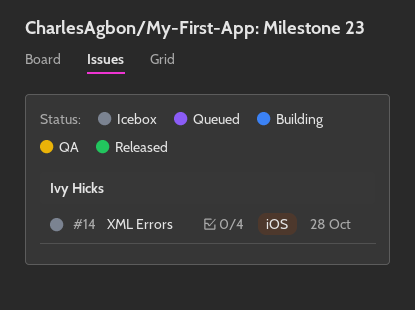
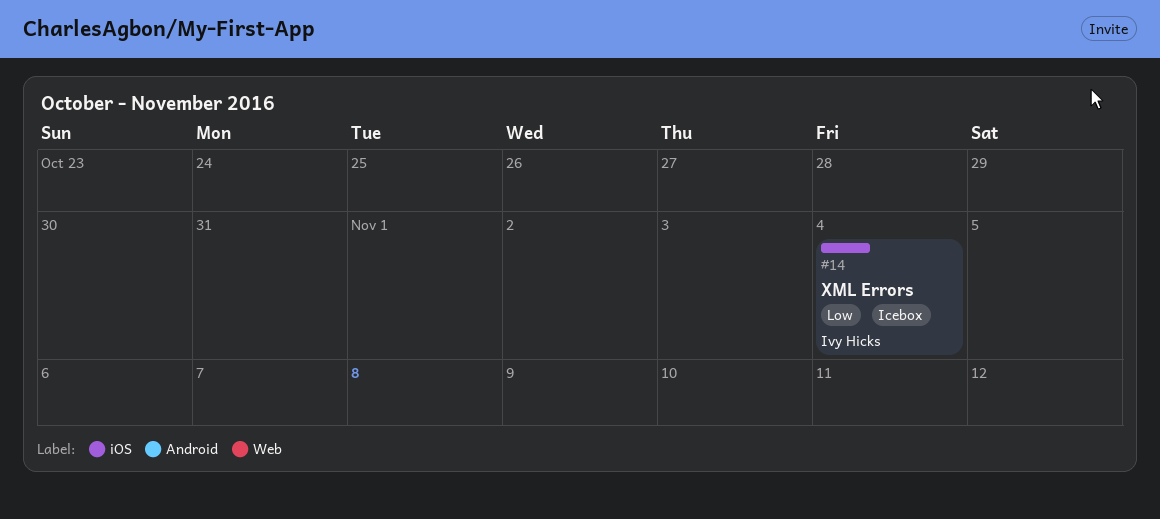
#14, due: Oct 28 -> Nov 4

